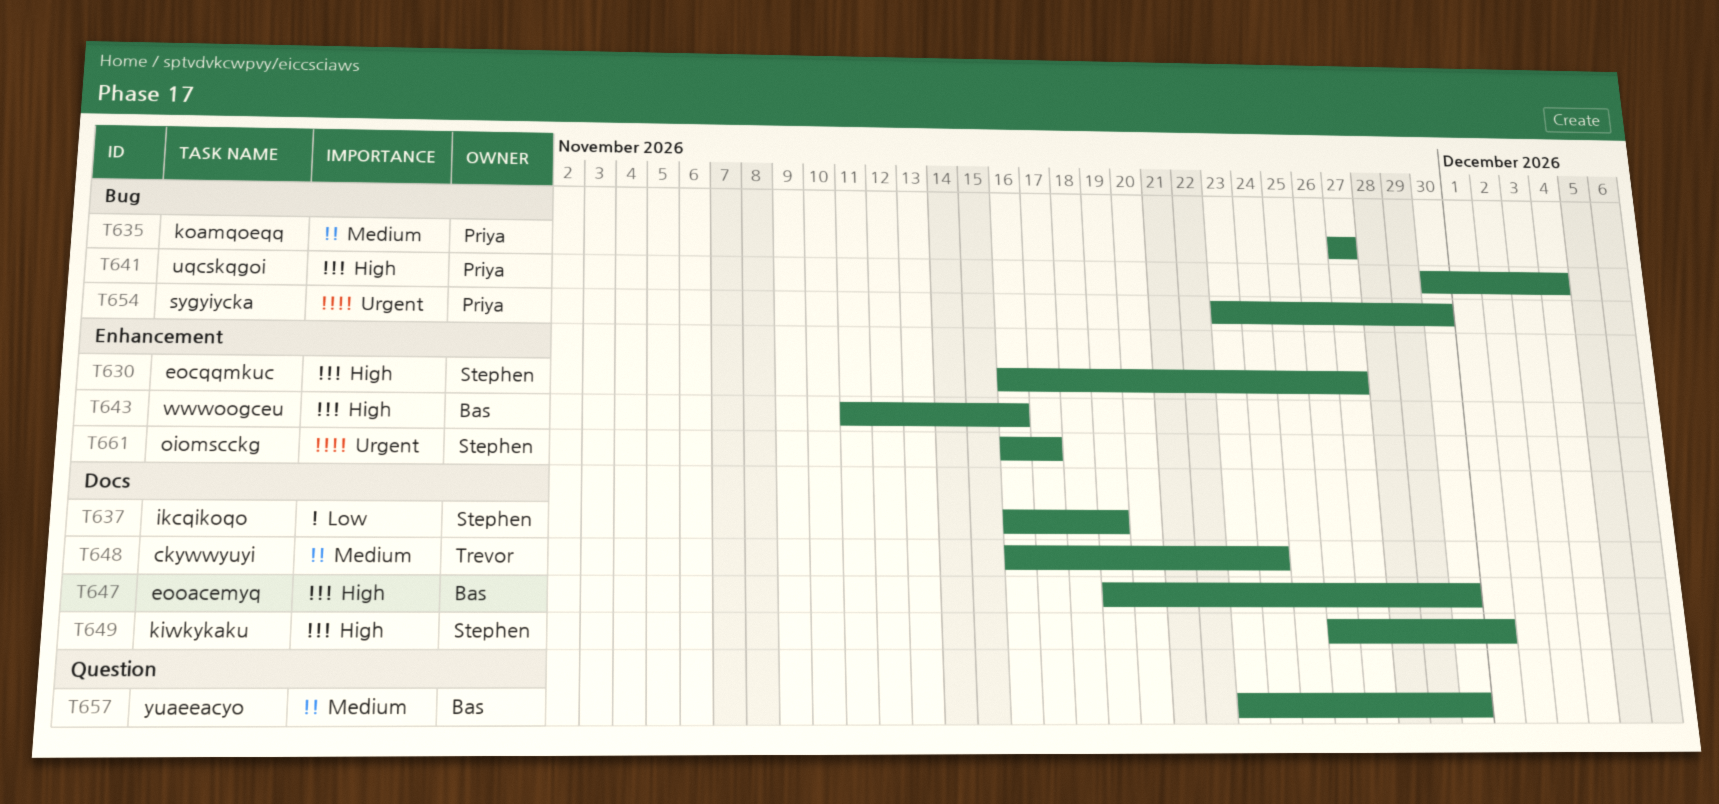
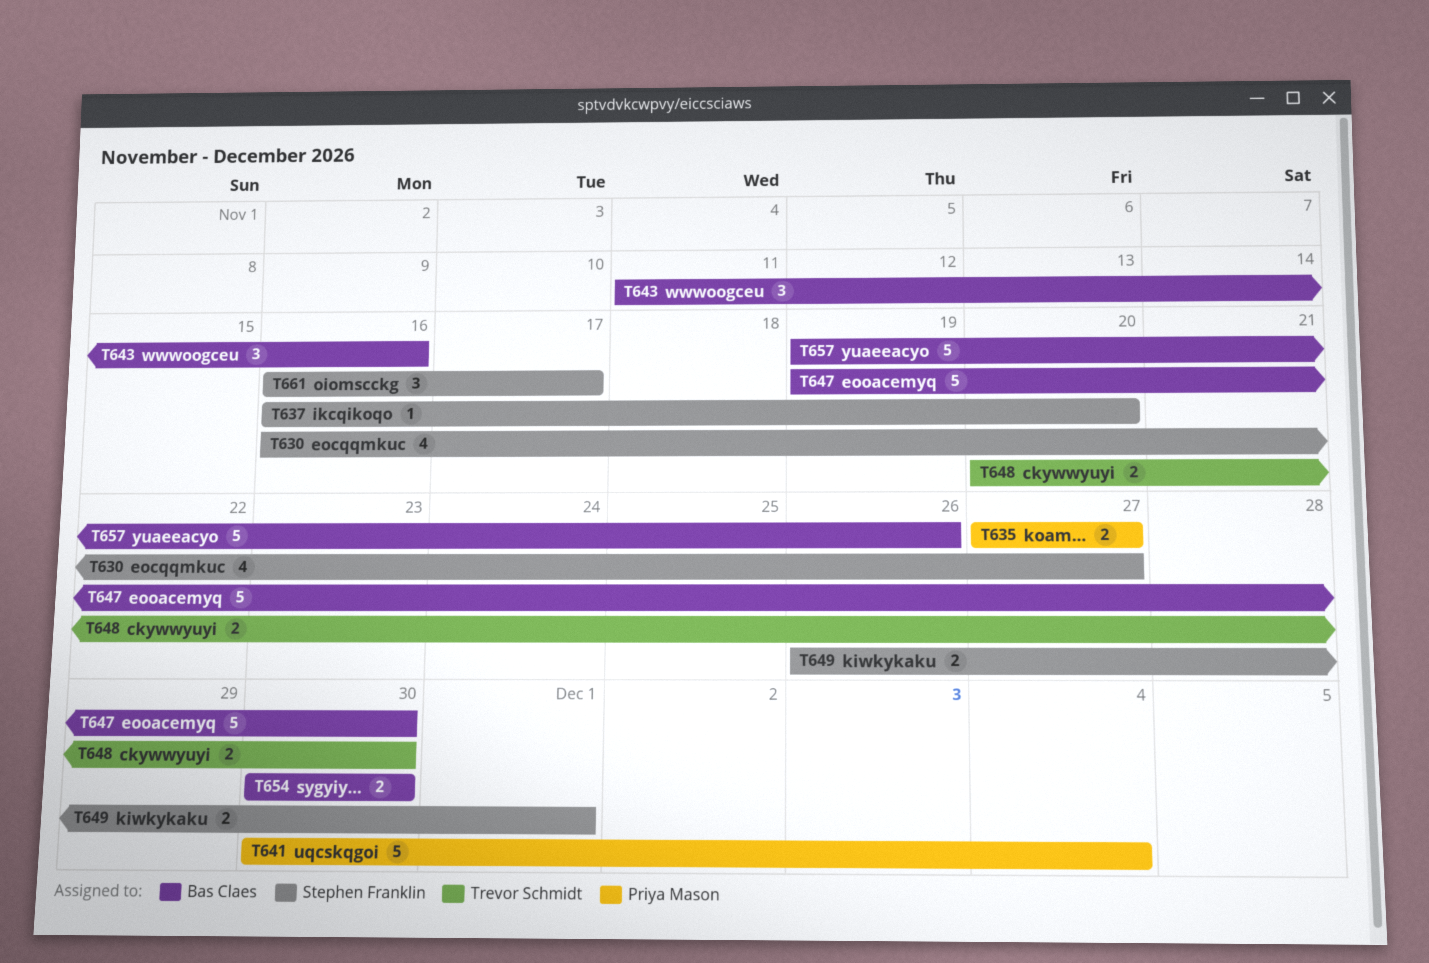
T637, due: Nov 19 -> Nov 20
T648, start: Nov 16 -> Nov 20
T648, due: Nov 24 -> Nov 30
T654, owner: Priya Mason -> Bas Claes
T654, start: Nov 23 -> Nov 30
T657, start: Nov 23 -> Nov 19
T657, due: Nov 30 -> Nov 26

